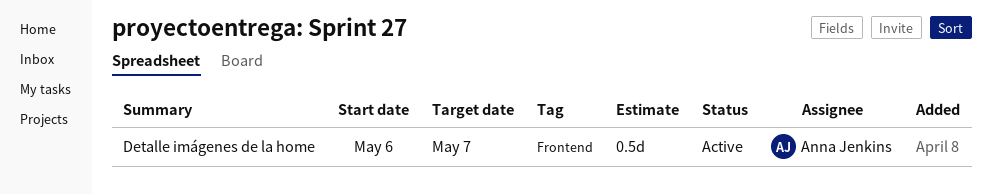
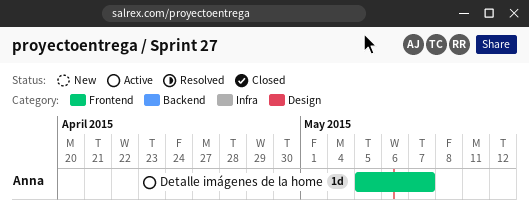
Detalle imágenes de la home, estimate: 0.5d -> 1d
Detalle imágenes de la home, start: May 6 -> May 5

